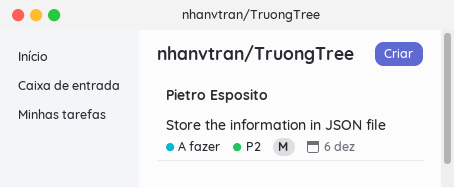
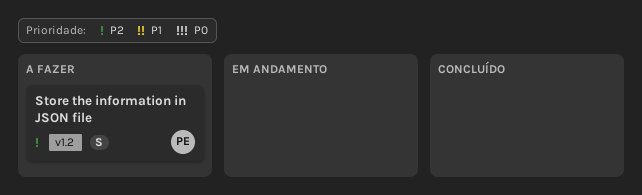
Store the information in JSON file, estimate: M -> S

